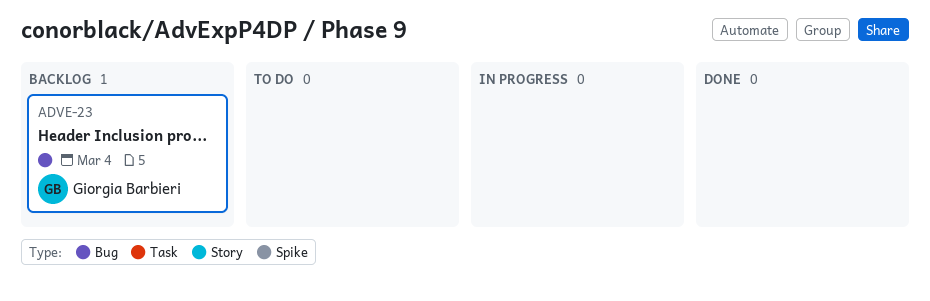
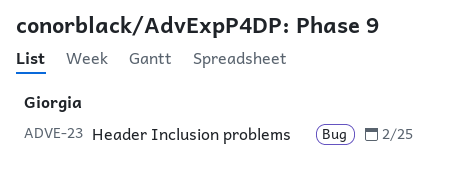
ADVE-23, due: Mar 4 -> Feb 25

